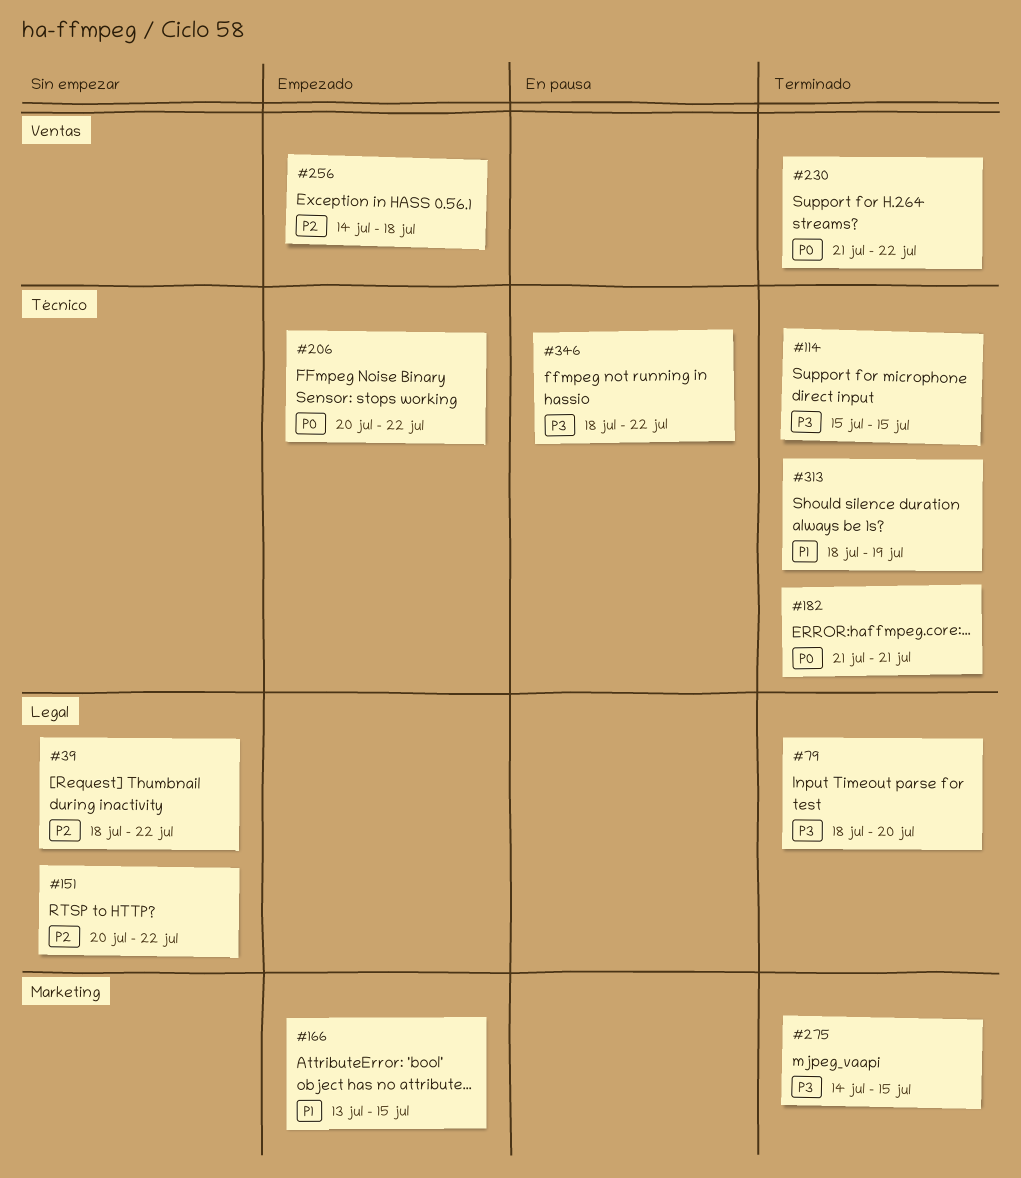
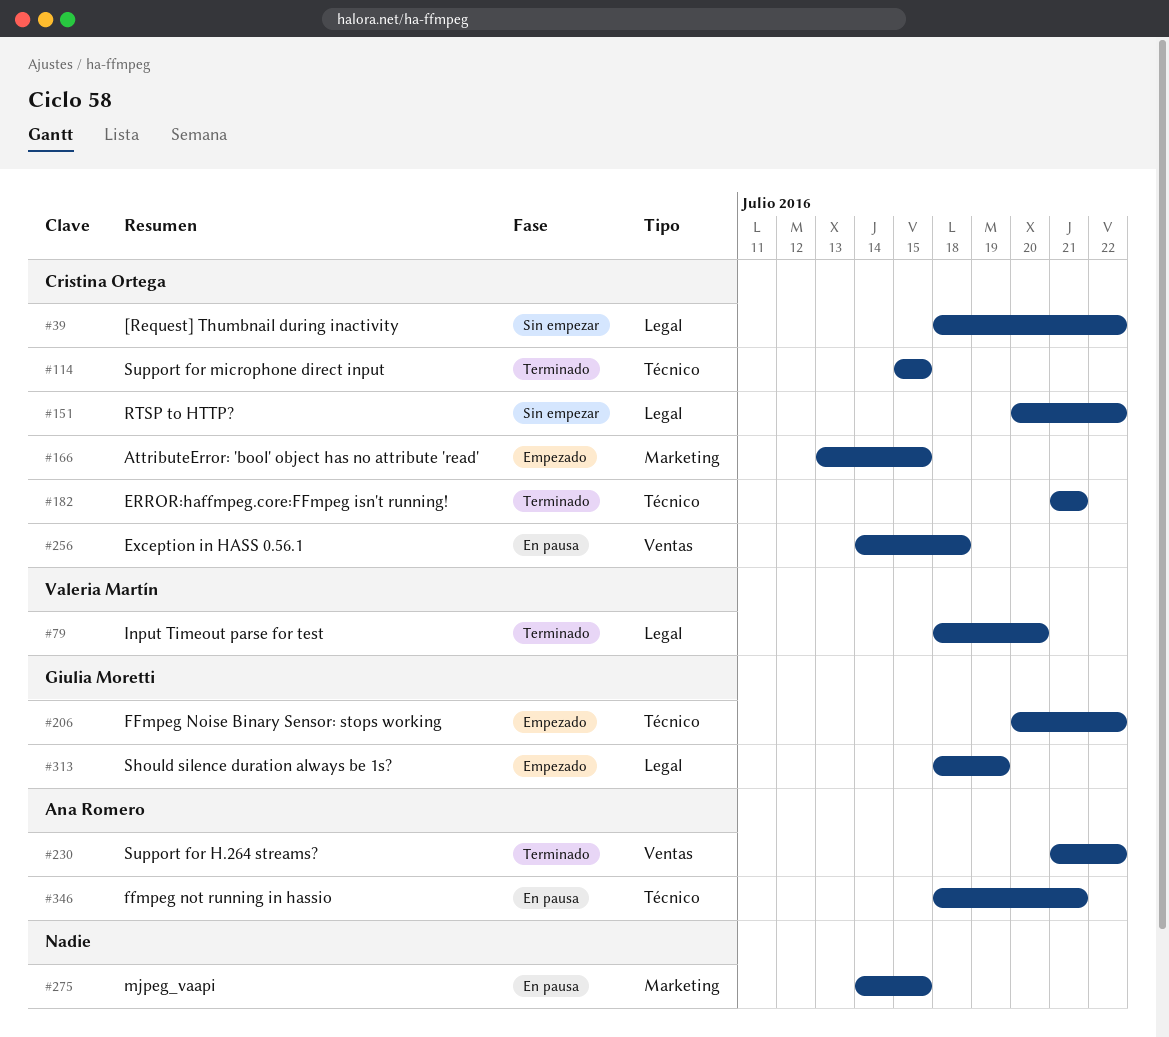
#256, status: Empezado -> En pausa
#275, status: Terminado -> En pausa
#313, status: Terminado -> Empezado
#313, label: Técnico -> Legal
#346, due: Jul 22 -> Jul 21

